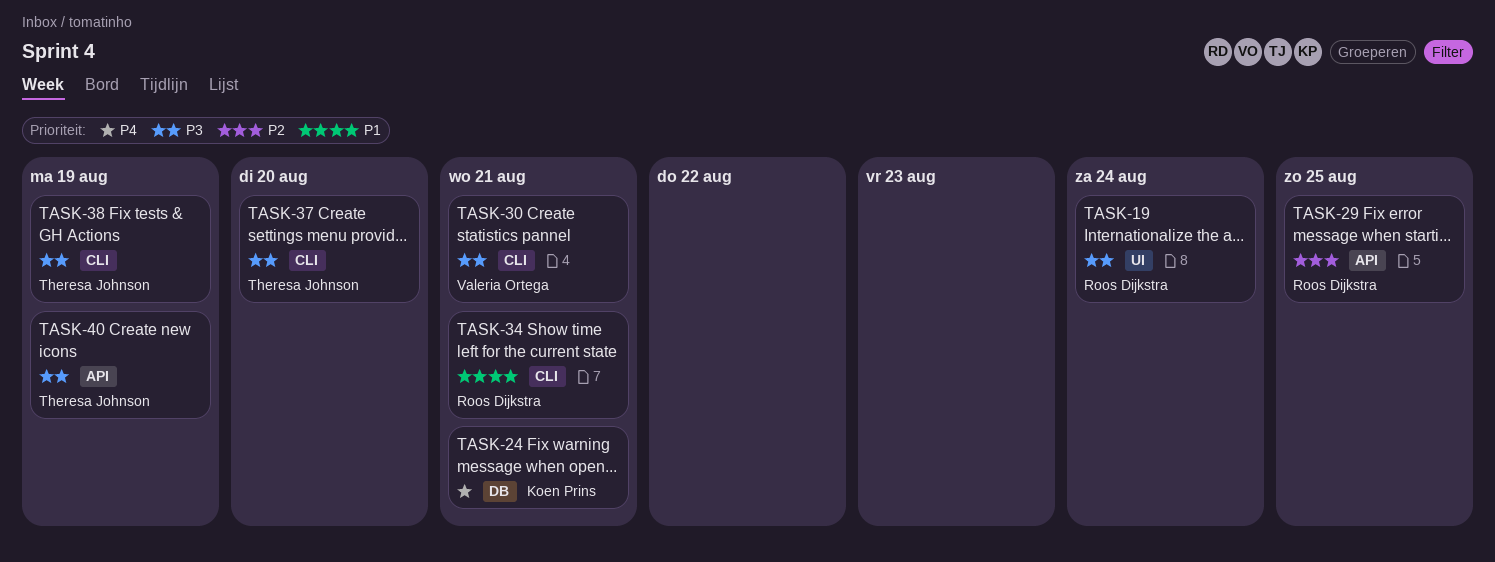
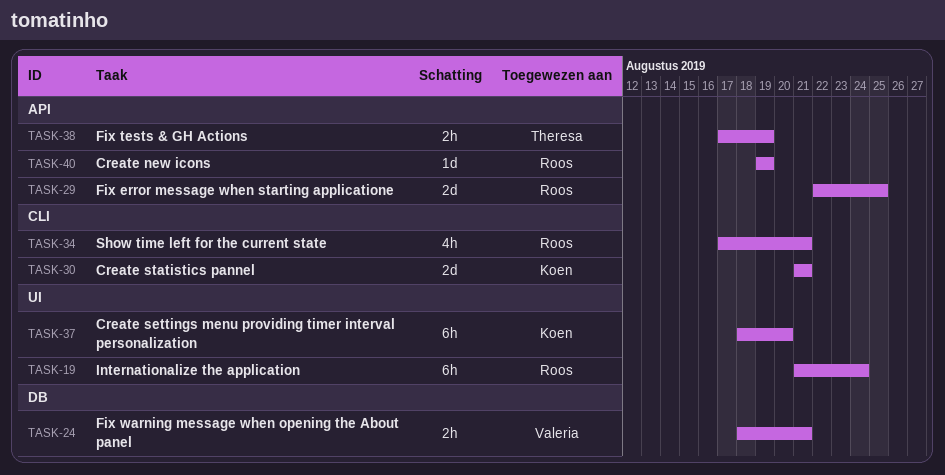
TASK-24, owner: Koen Prins -> Valeria Ortega
TASK-30, owner: Valeria Ortega -> Koen Prins
TASK-37, owner: Theresa Johnson -> Koen Prins
TASK-37, label: CLI -> UI
TASK-38, label: CLI -> API
TASK-40, owner: Theresa Johnson -> Roos Dijkstra

